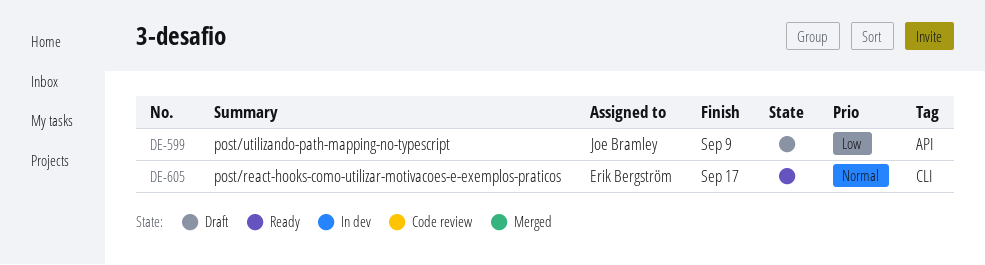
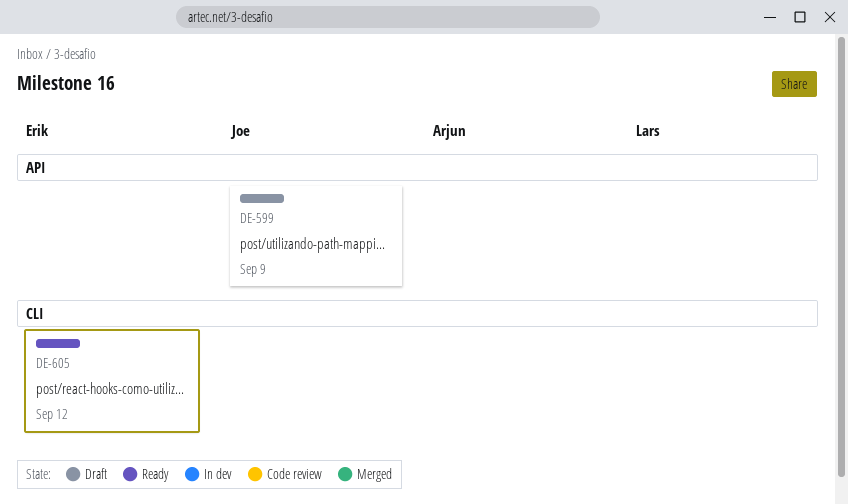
DE-605, due: Sep 17 -> Sep 12

